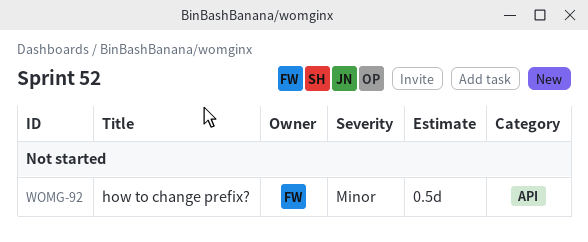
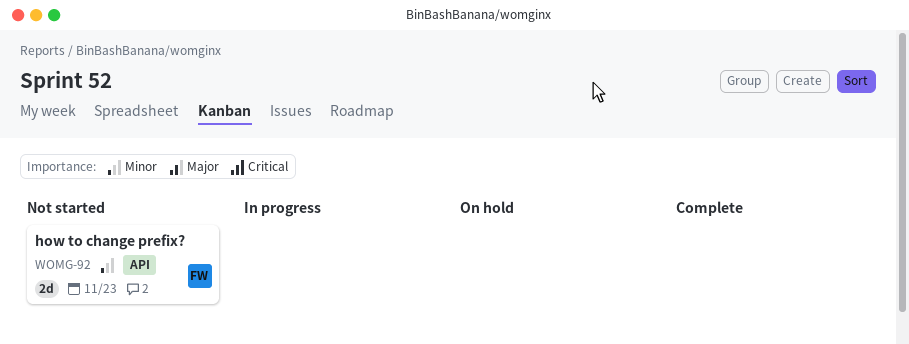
WOMG-92, estimate: 0.5d -> 2d

